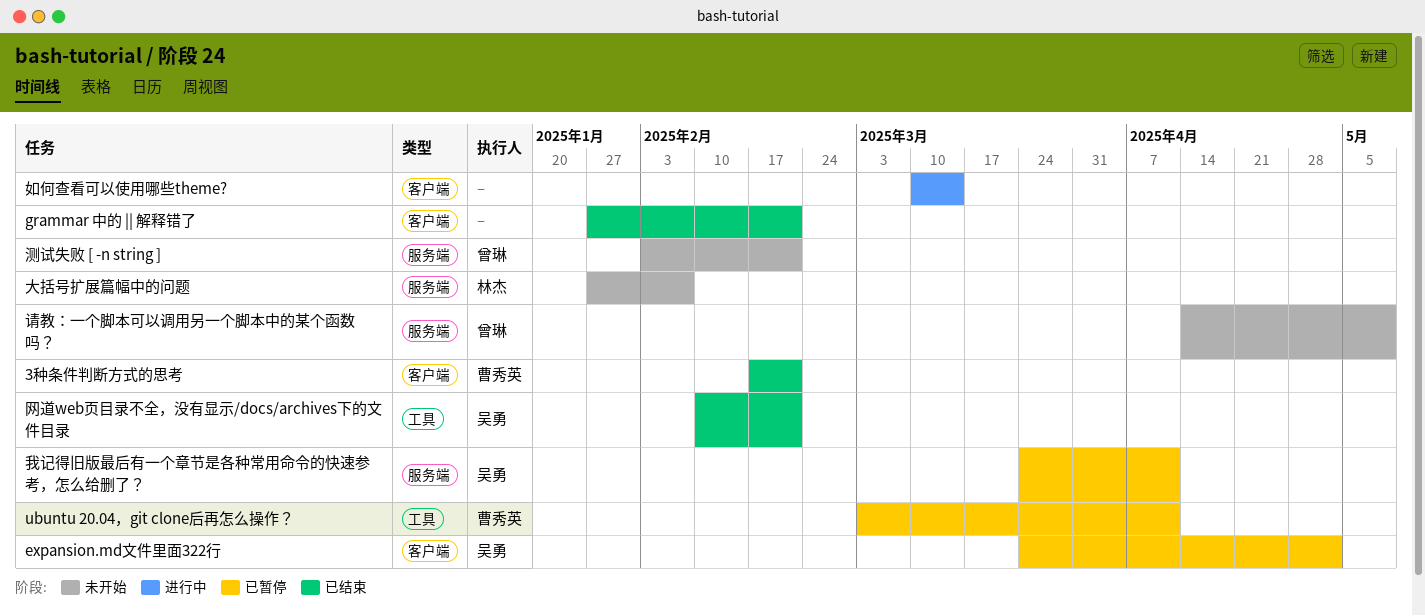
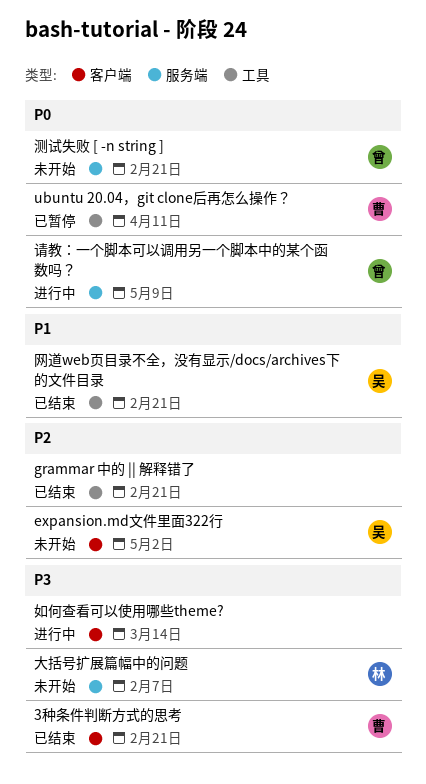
expansion.md文件里面322行, status: 已暂停 -> 未开始
grammar 中的 || 解释错了, label: 客户端 -> 工具
我记得旧版最后有一个章节是各种常用命令的快速参考，怎么给删了？: present -> none
请教：一个脚本可以调用另一个脚本中的某个函数吗？, status: 未开始 -> 进行中

